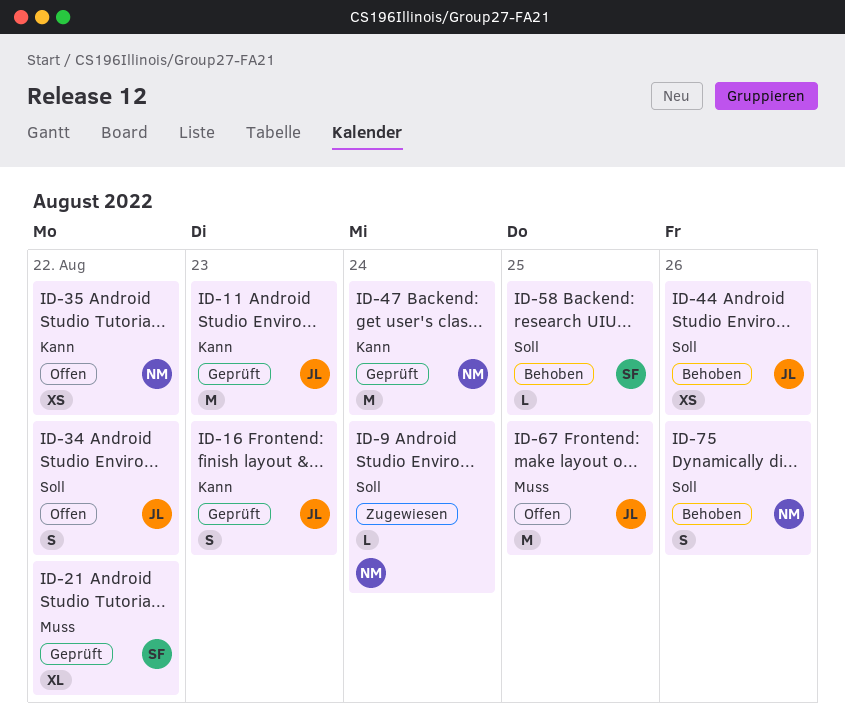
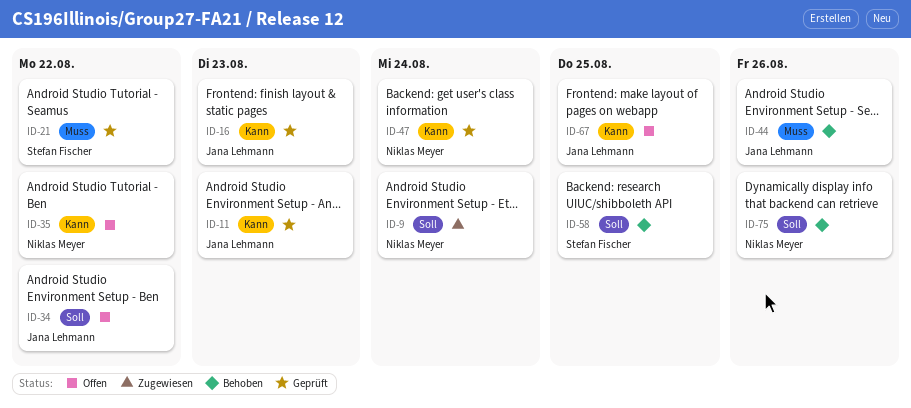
ID-44, priority: Soll -> Muss
ID-67, priority: Muss -> Kann

